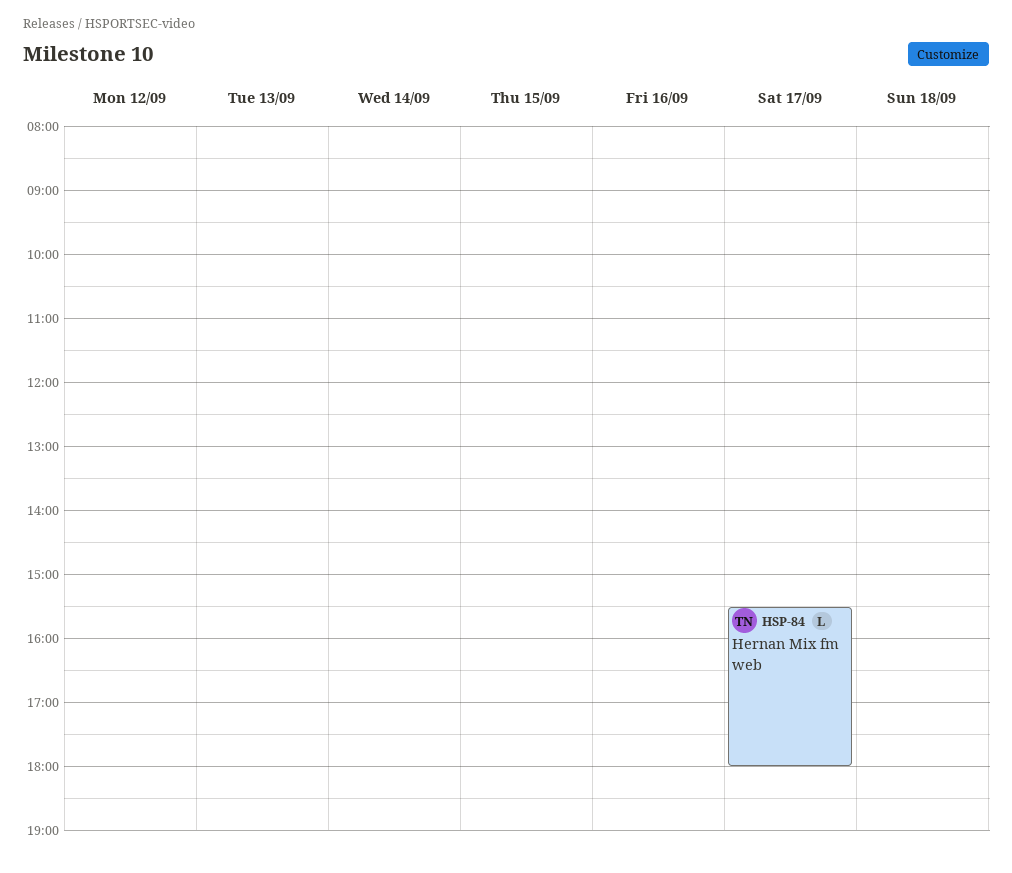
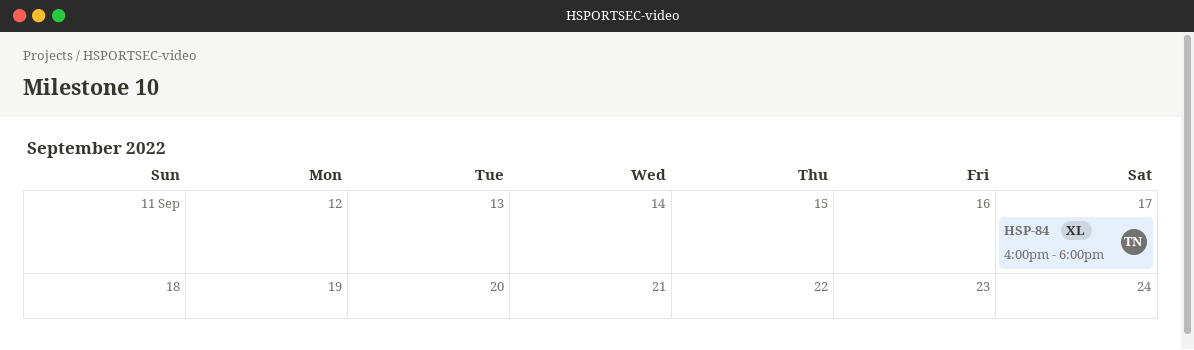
HSP-84, estimate: L -> XL
HSP-84, begins: 15:30 -> 16:00

